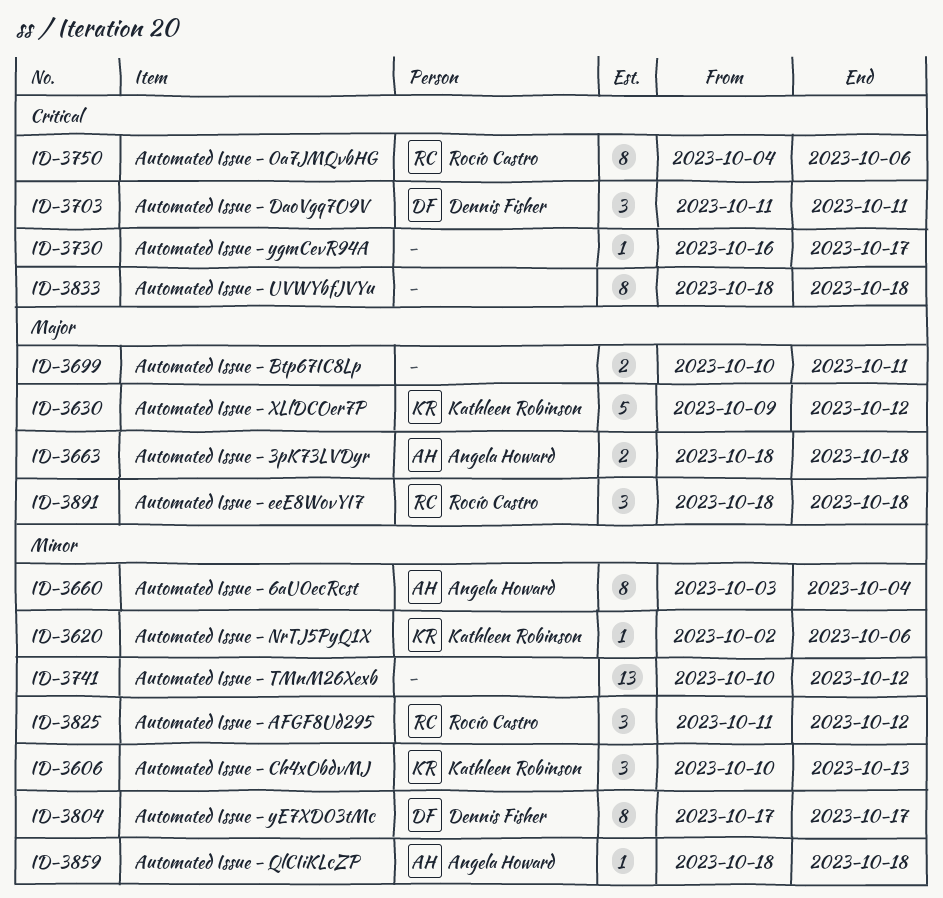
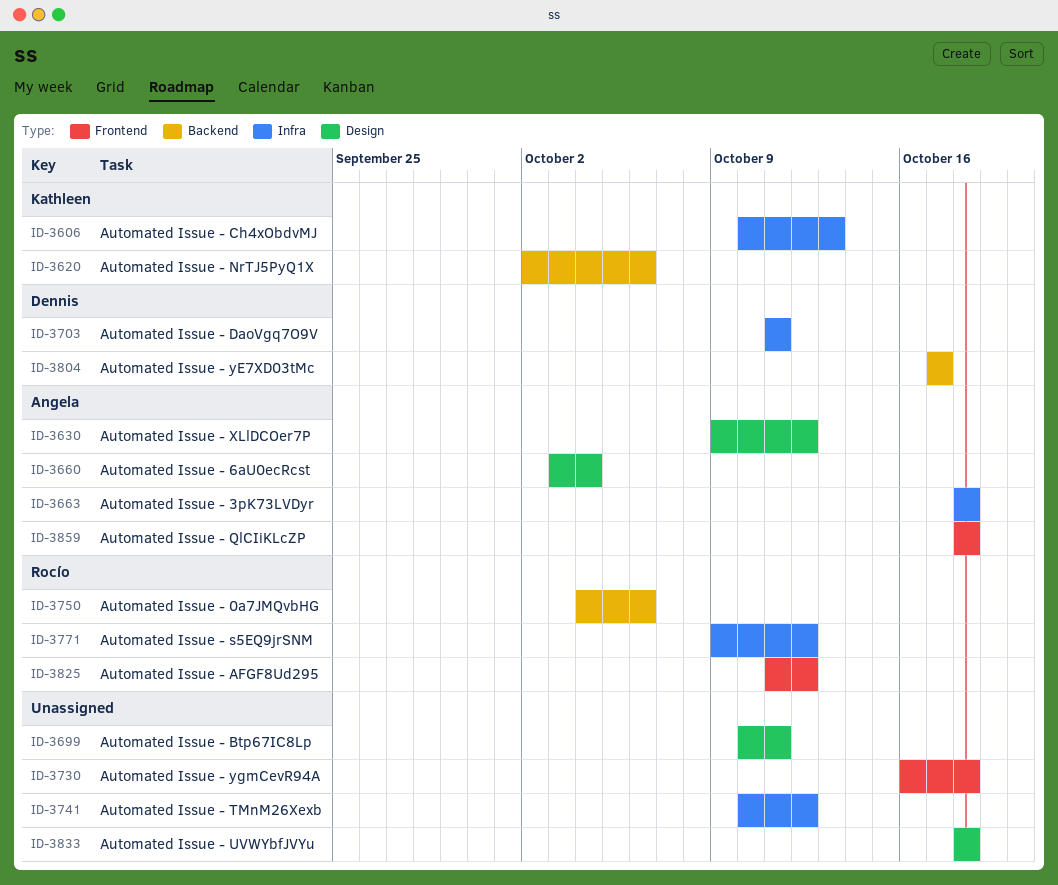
ID-3630, owner: Kathleen Robinson -> Angela Howard
ID-3730, due: Oct 17 -> Oct 18
ID-3771: none -> present
ID-3891: present -> none

